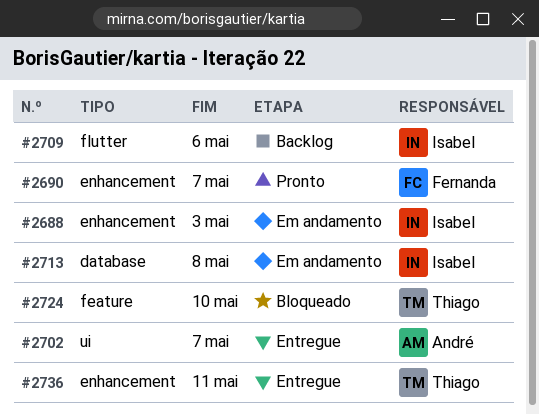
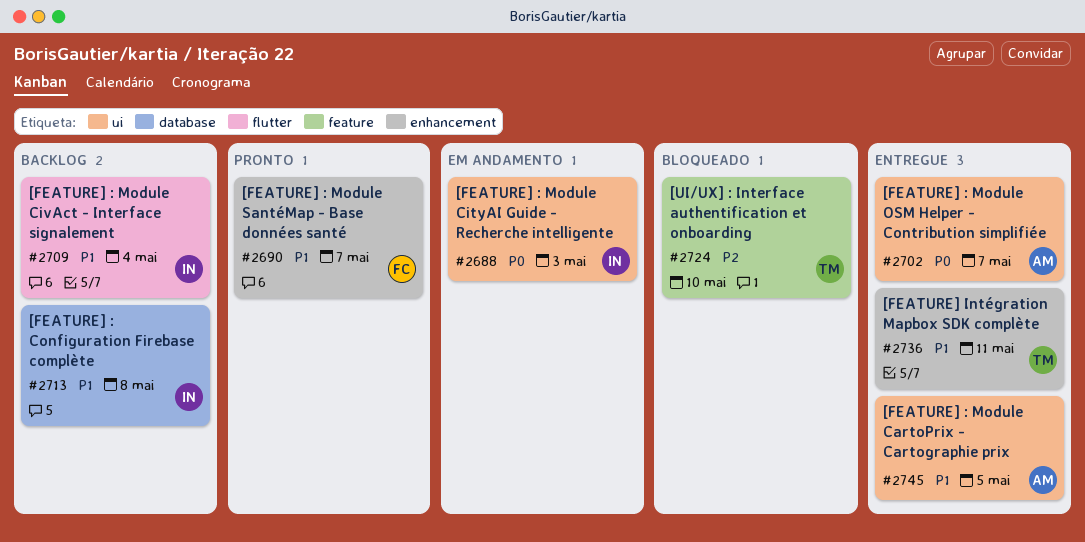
#2688, label: enhancement -> ui
#2709, due: May 6 -> May 4
#2713, status: Em andamento -> Backlog
#2745: none -> present

